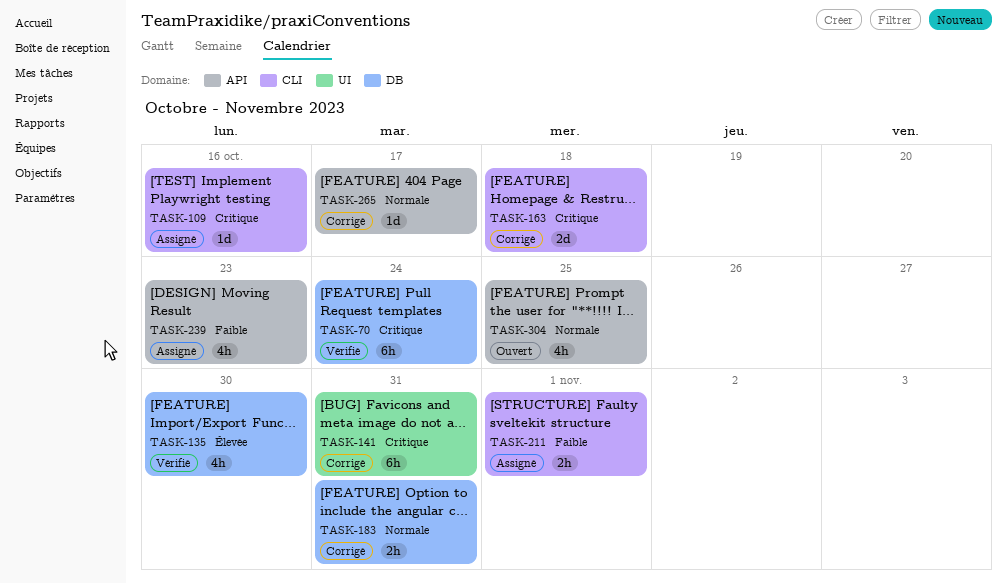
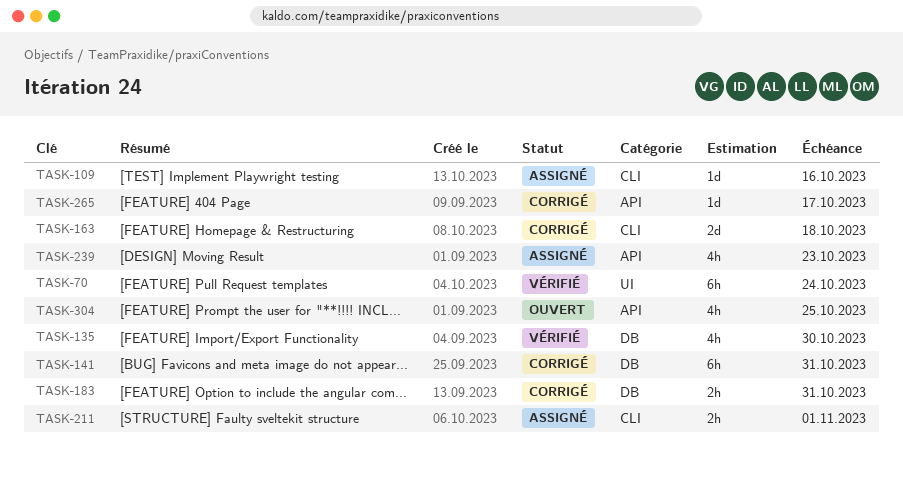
TASK-70, label: DB -> UI
TASK-141, label: UI -> DB

